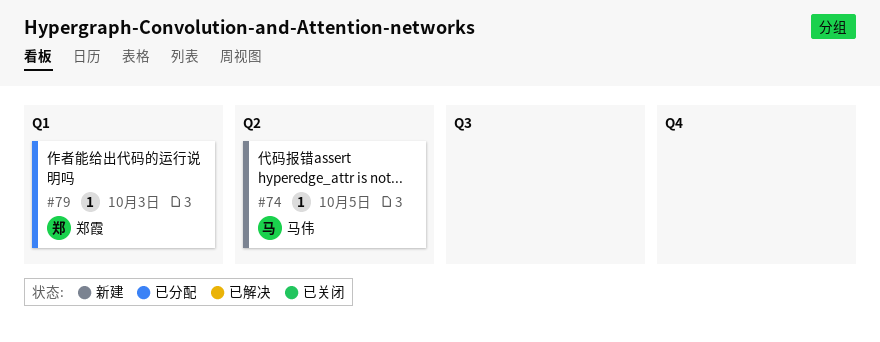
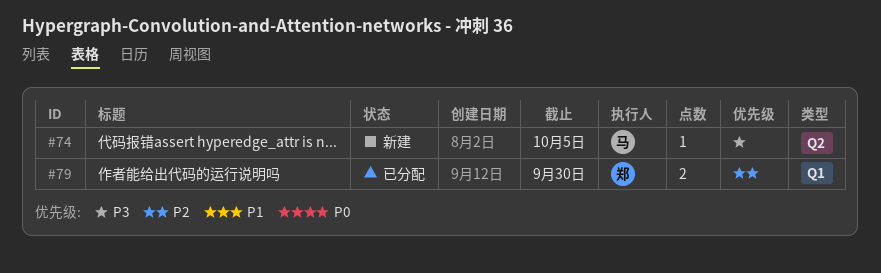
#79, estimate: 1 -> 2
#79, due: Oct 3 -> Sep 30

